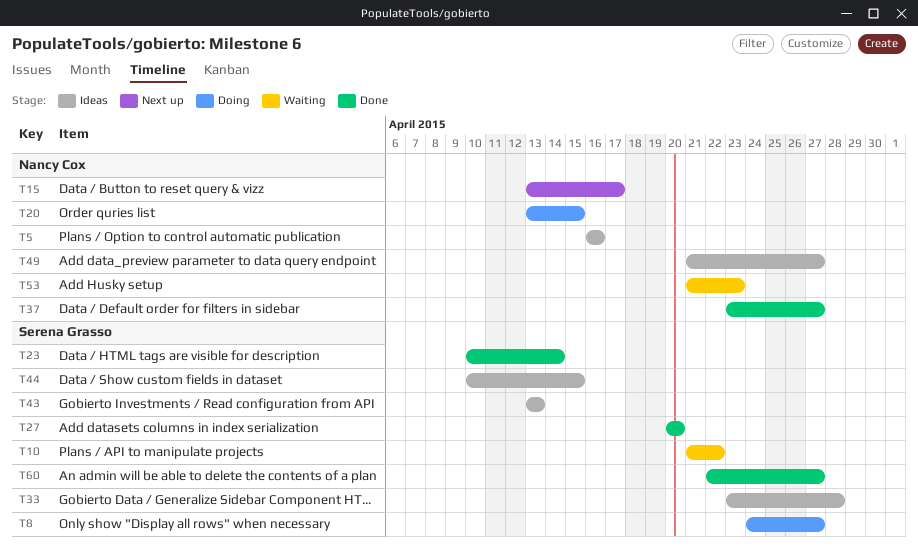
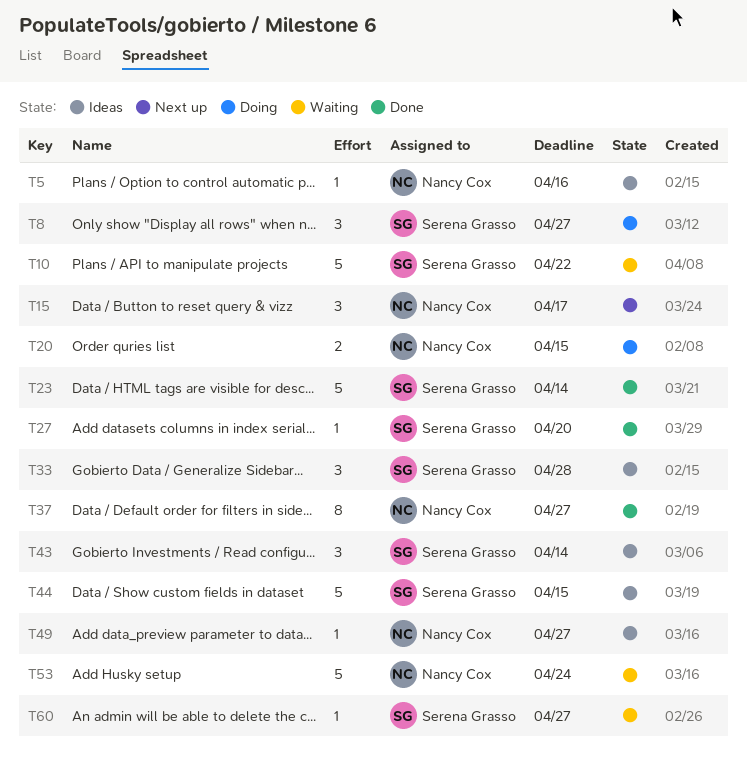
T43, due: Apr 13 -> Apr 14
T53, due: Apr 23 -> Apr 24
T60, status: Done -> Waiting

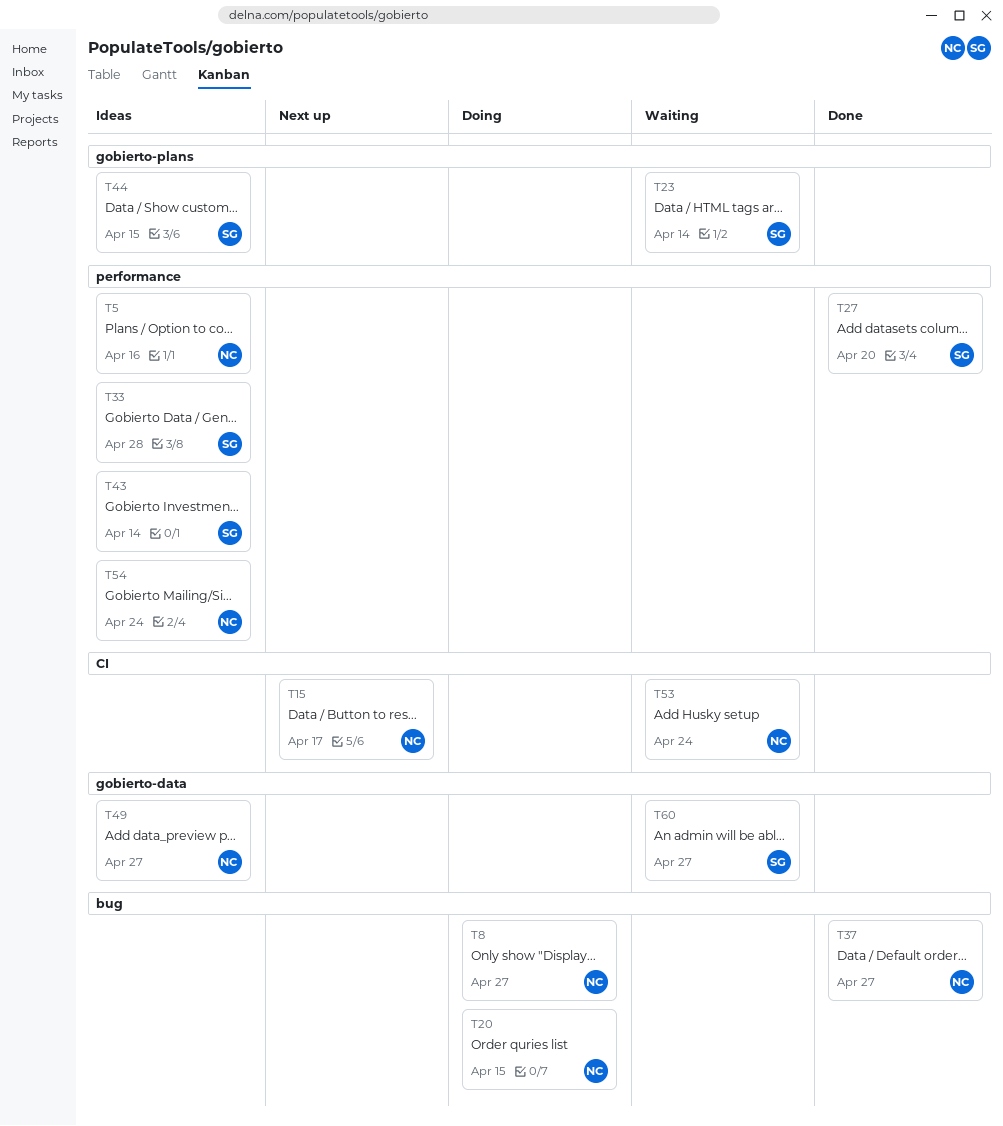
T8, owner: Serena Grasso -> Nancy Cox
T10: present -> none
T23, status: Done -> Waiting
T54: none -> present

